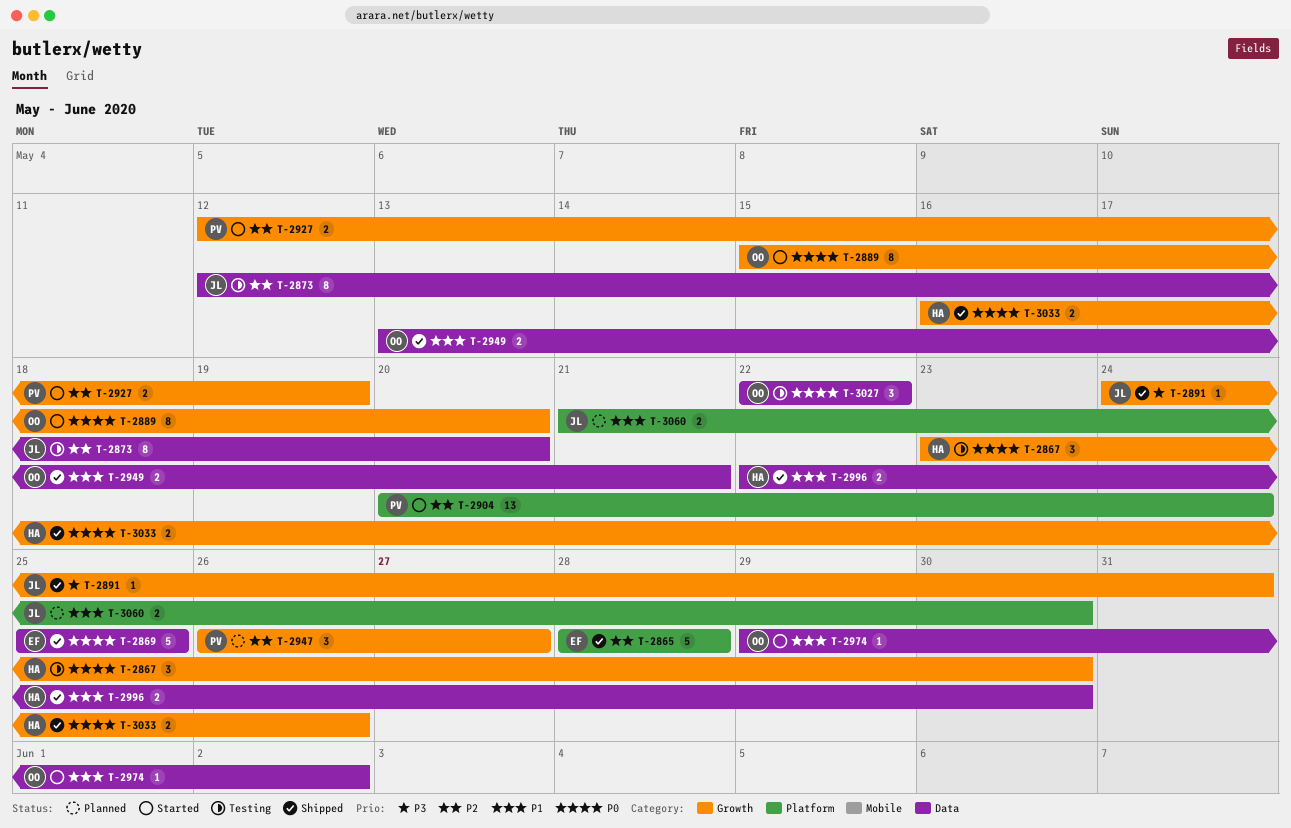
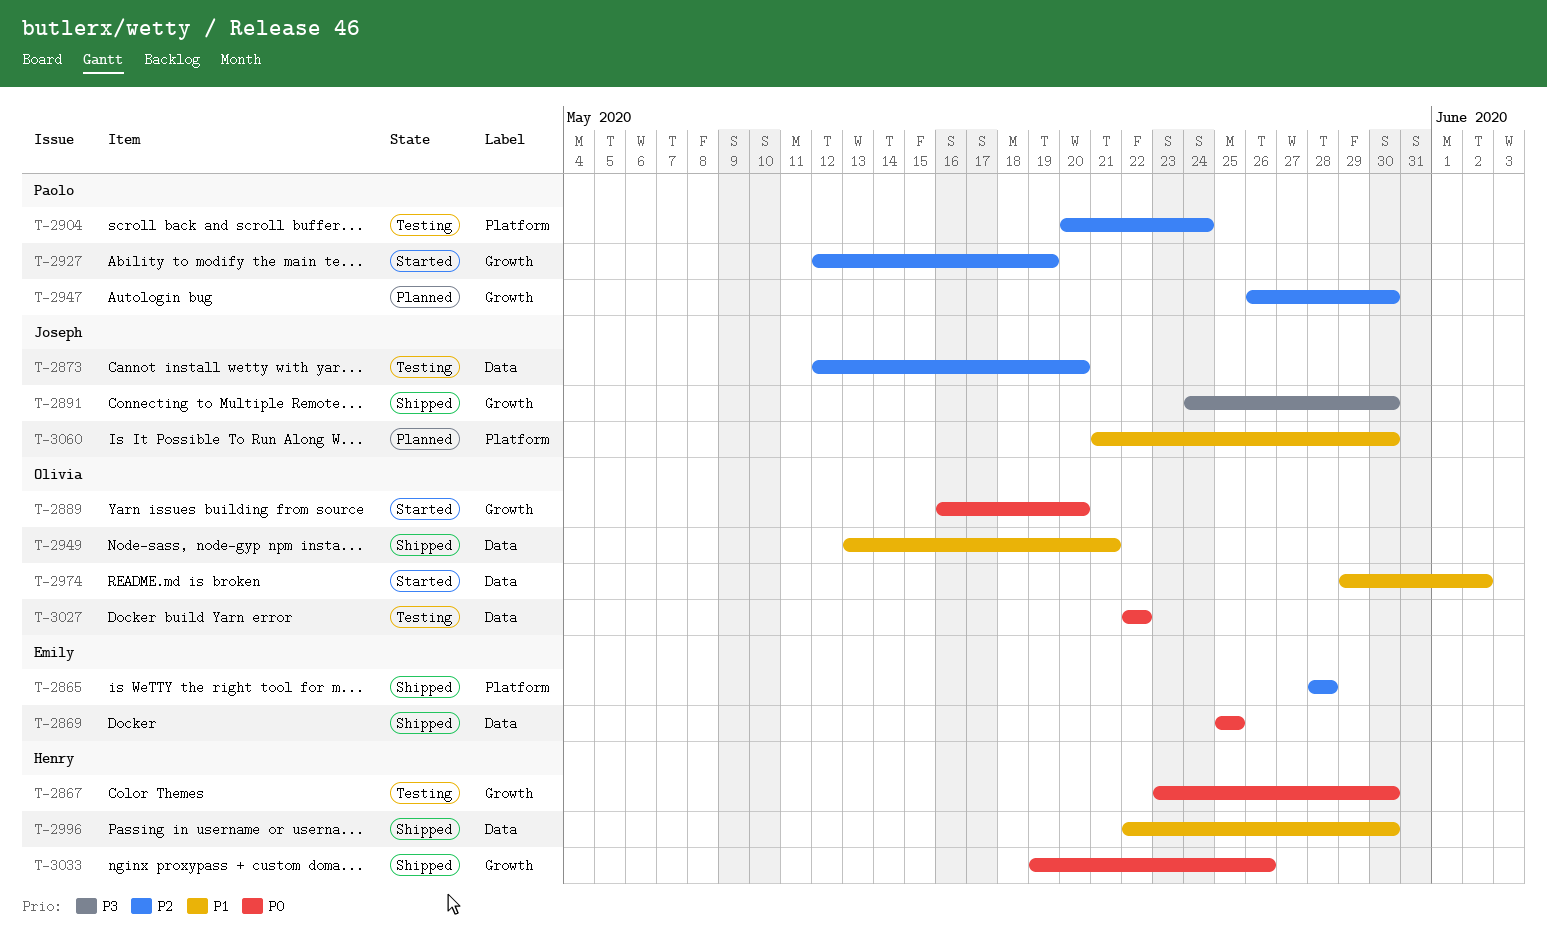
T-2889, start: May 15 -> May 16
T-2891, due: May 31 -> May 30
T-2904, status: Started -> Testing
T-2947, due: May 27 -> May 30
T-3033, start: May 16 -> May 19

